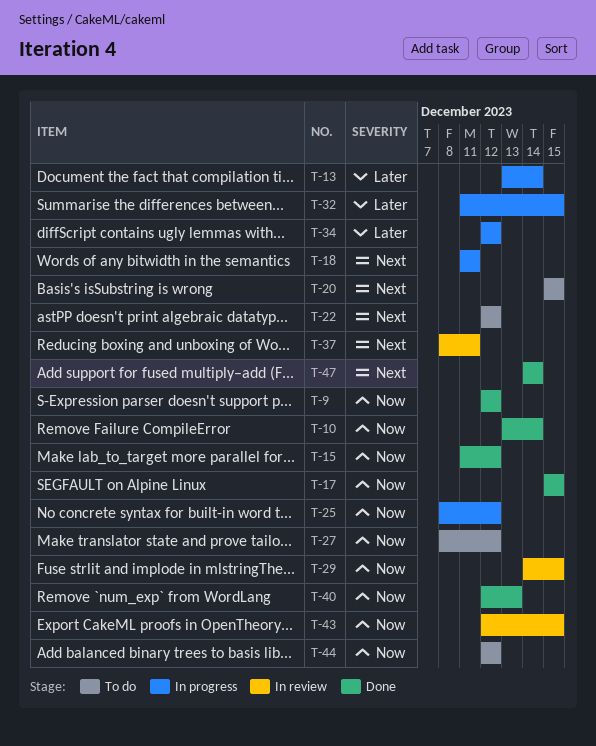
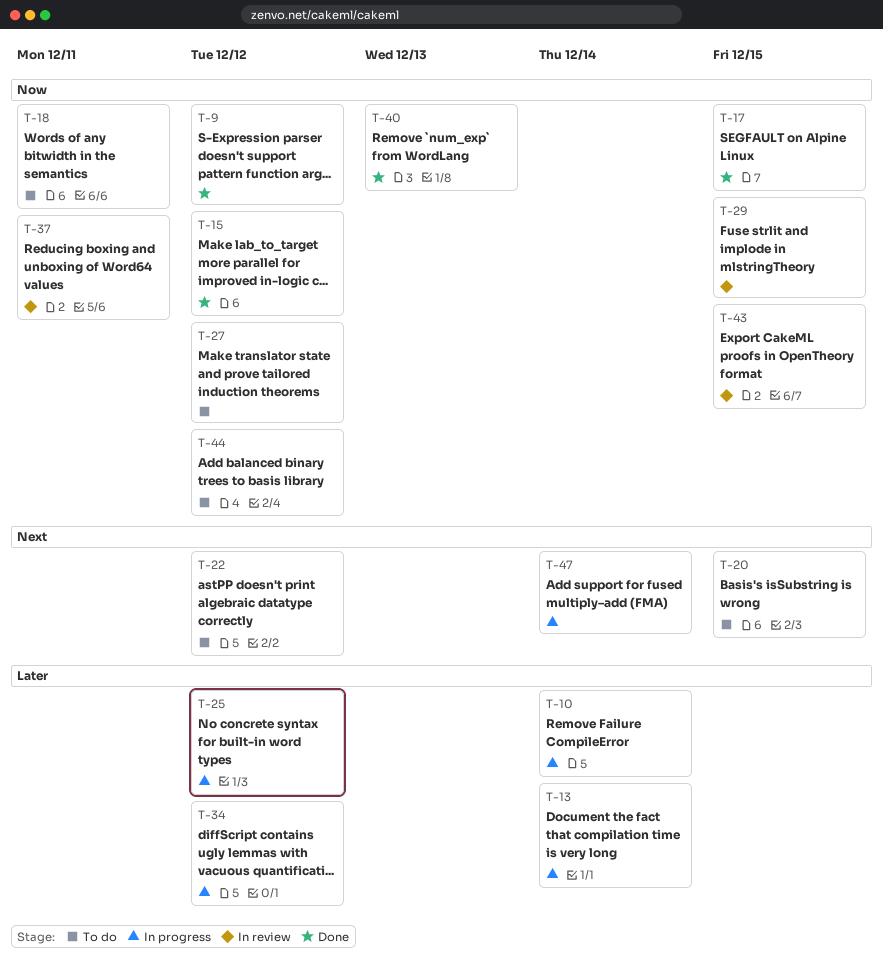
T-10, status: Done -> In progress
T-10, priority: Now -> Later
T-18, status: In progress -> To do
T-18, priority: Next -> Now
T-25, priority: Now -> Later
T-32: present -> none
T-37, priority: Next -> Now
T-47, status: Done -> In progress

